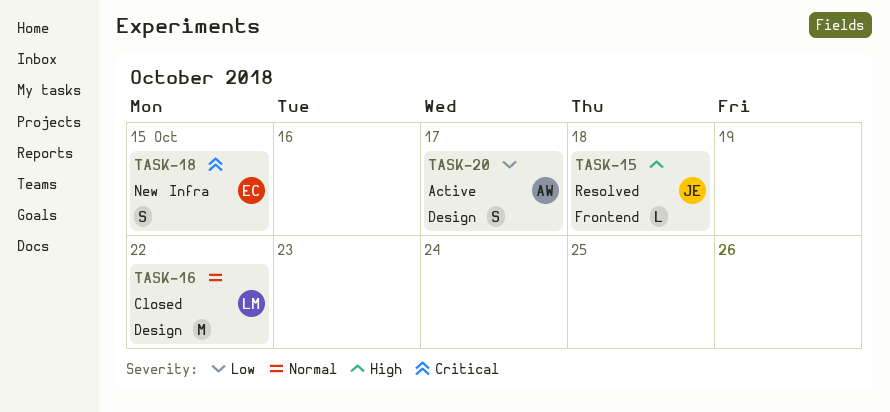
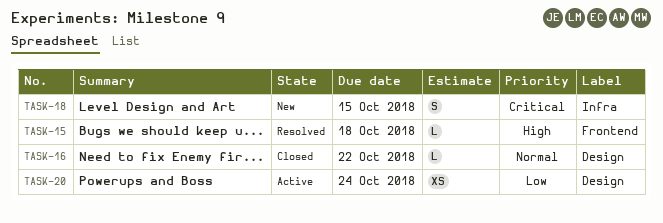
TASK-16, estimate: M -> L
TASK-20, estimate: S -> XS
TASK-20, due: Oct 17 -> Oct 24

